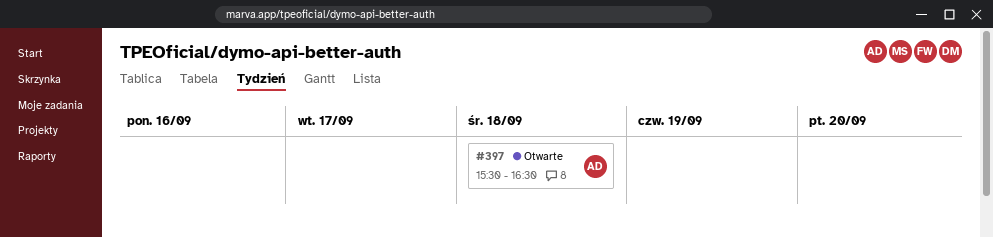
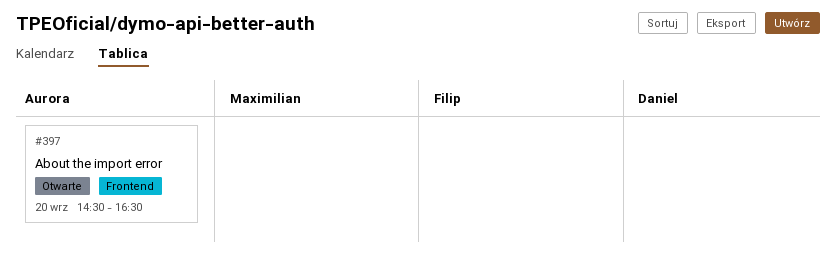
#397, day: Sep 18 -> Sep 20
#397, begins: 15:30 -> 14:30

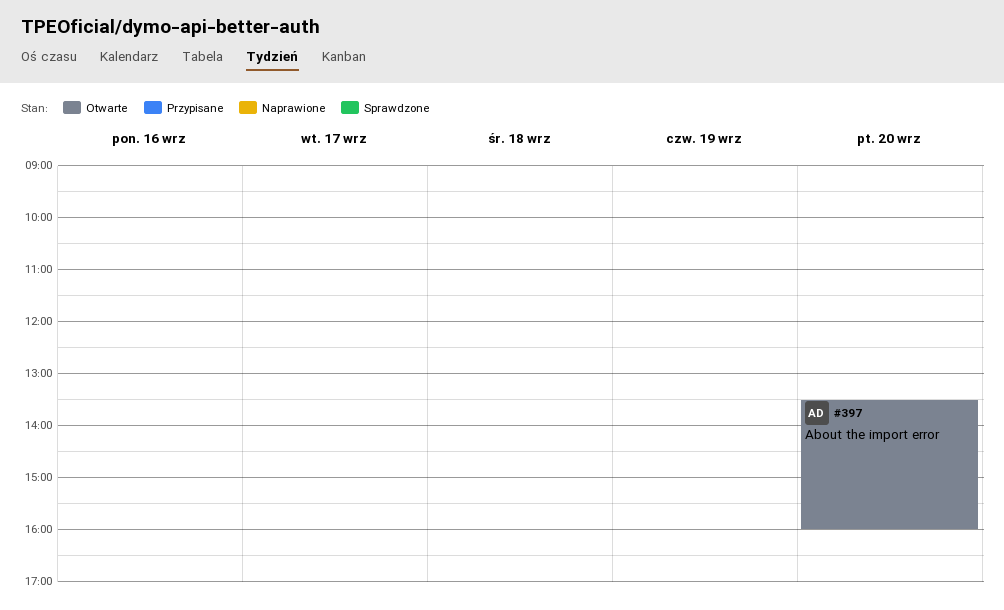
#397, begins: 14:30 -> 13:30
#397, ends: 16:30 -> 16:00

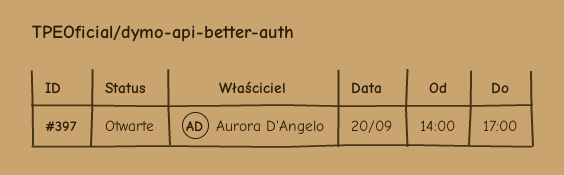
#397, begins: 13:30 -> 14:00
#397, ends: 16:00 -> 17:00

